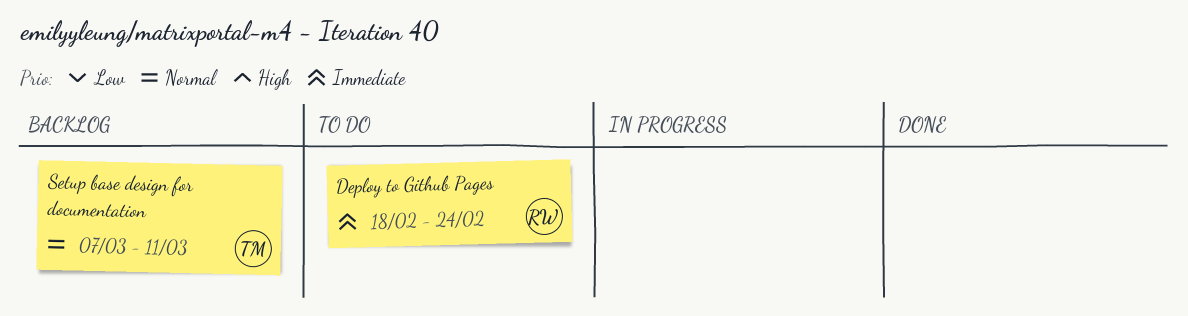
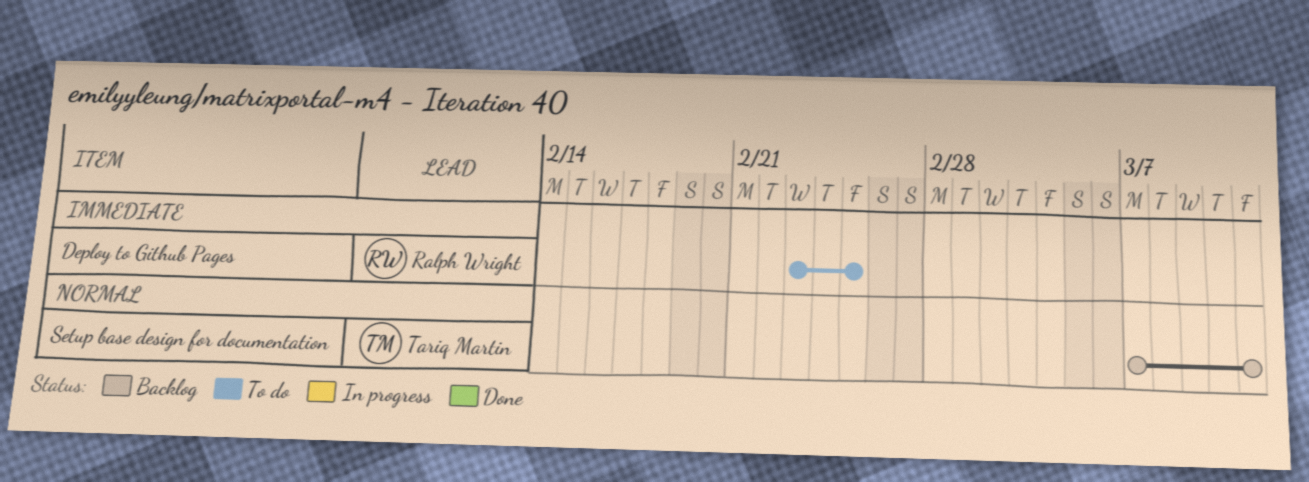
Deploy to Github Pages, start: Feb 18 -> Feb 23
Deploy to Github Pages, due: Feb 24 -> Feb 25

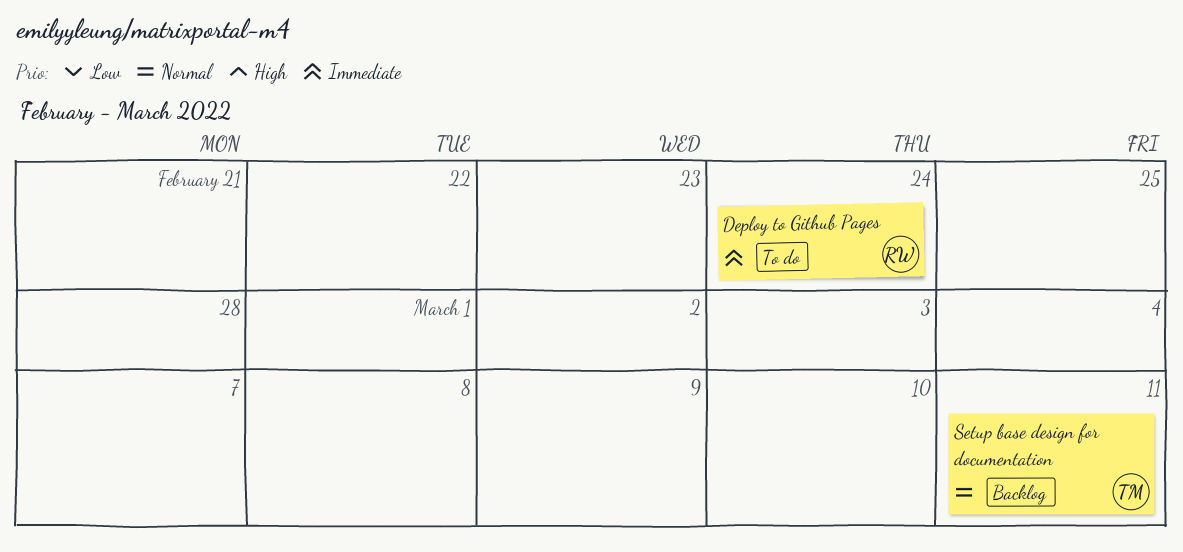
Deploy to Github Pages, due: Feb 25 -> Feb 24

